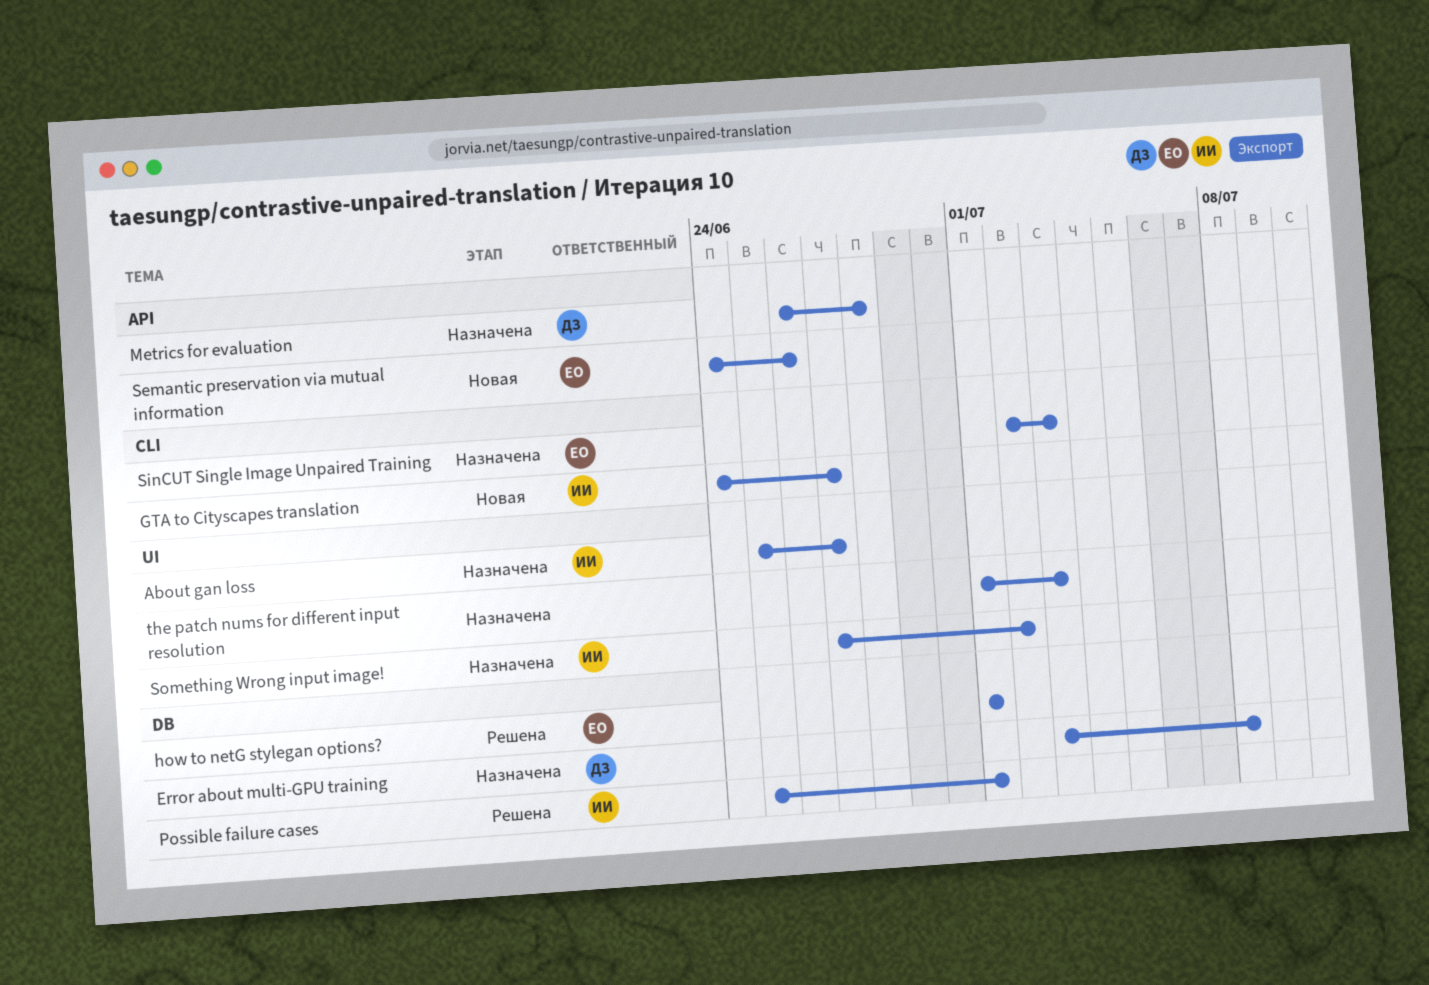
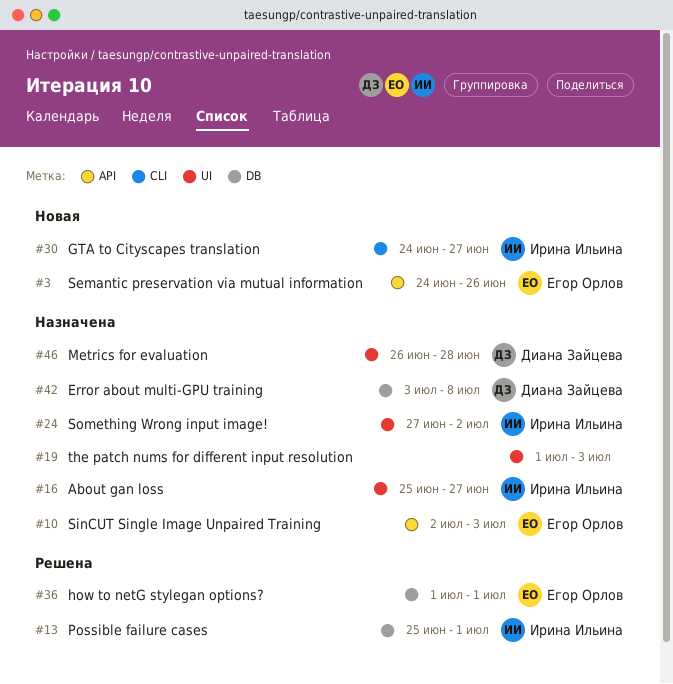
Metrics for evaluation, label: API -> UI
SinCUT Single Image Unpaired Training, label: CLI -> API

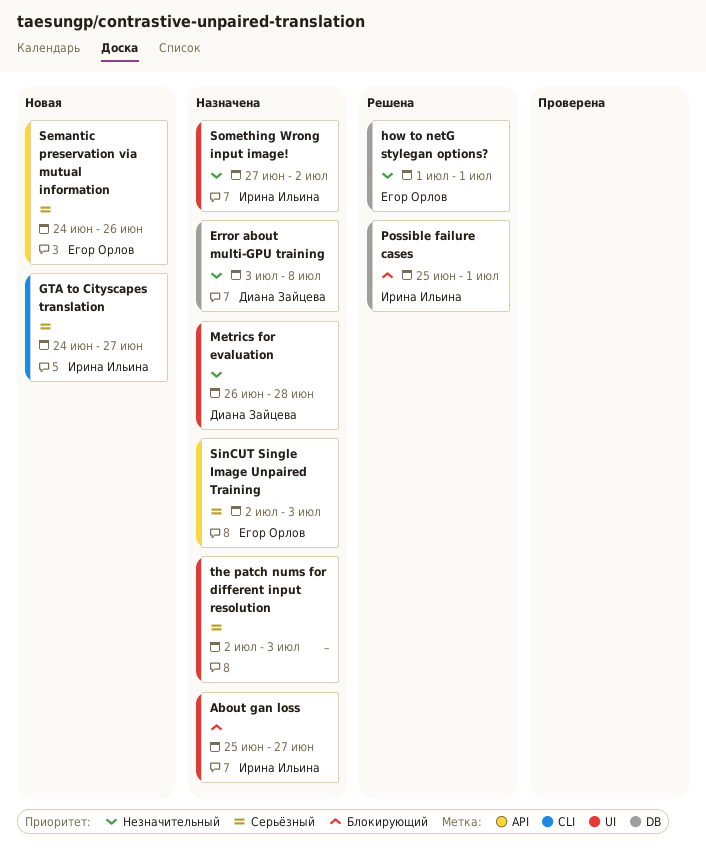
the patch nums for different input resolution, start: Jul 1 -> Jul 2

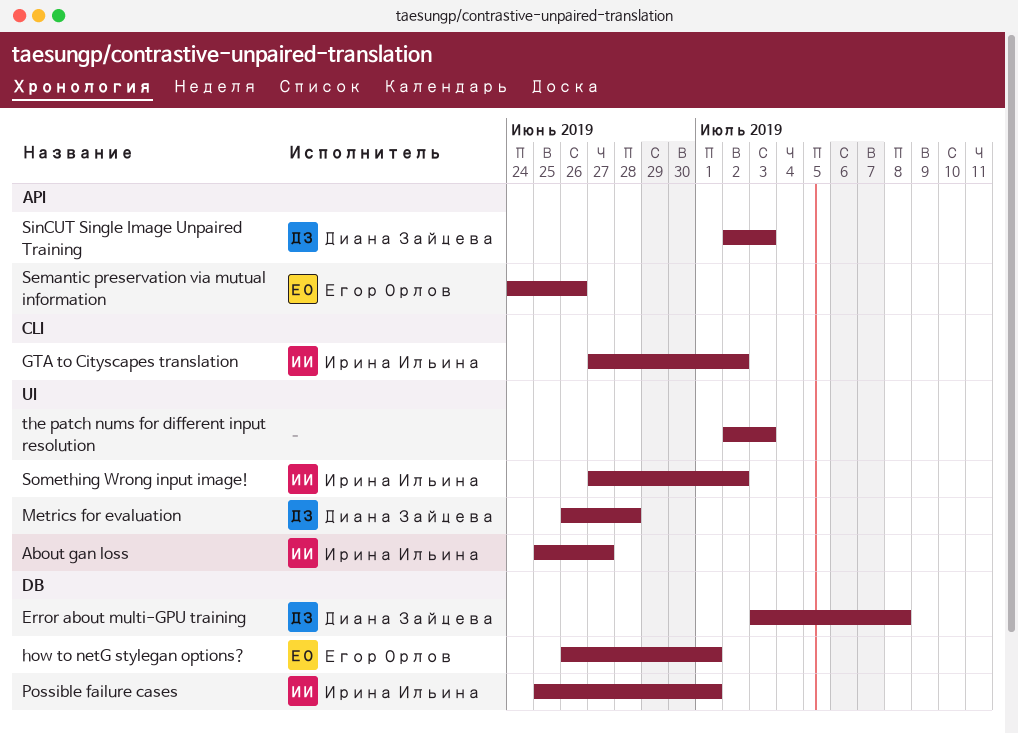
GTA to Cityscapes translation, start: Jun 24 -> Jun 27
GTA to Cityscapes translation, due: Jun 27 -> Jul 2
how to netG stylegan options?, start: Jul 1 -> Jun 26
SinCUT Single Image Unpaired Training, owner: Егор Орлов -> Диана Зайцева

